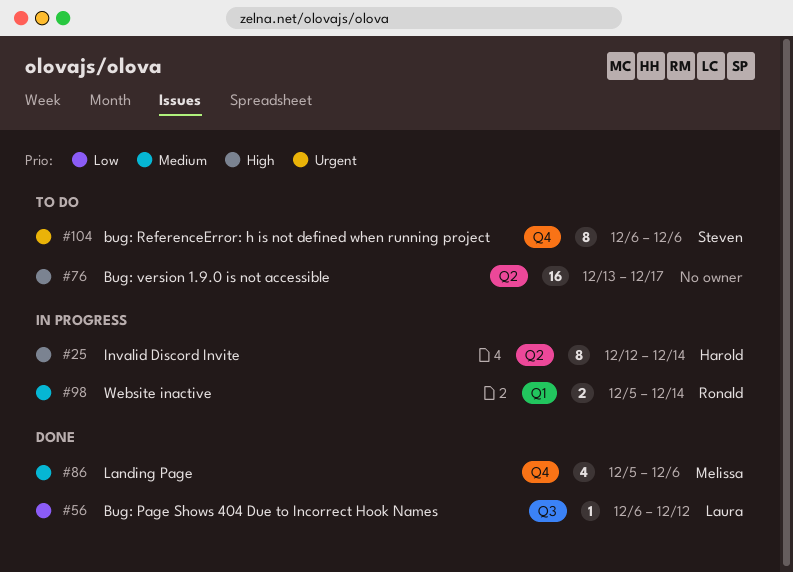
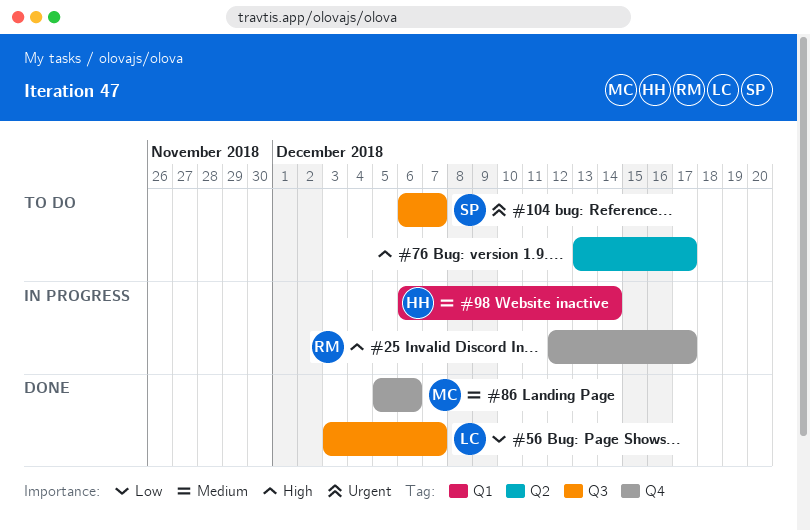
#25, owner: Harold -> Ronald
#25, label: Q2 -> Q4
#25, due: Dec 14 -> Dec 17
#56, start: Dec 6 -> Dec 3
#56, due: Dec 12 -> Dec 7
#98, owner: Ronald -> Harold
#98, start: Dec 5 -> Dec 6
#104, label: Q4 -> Q3
#104, due: Dec 6 -> Dec 7

